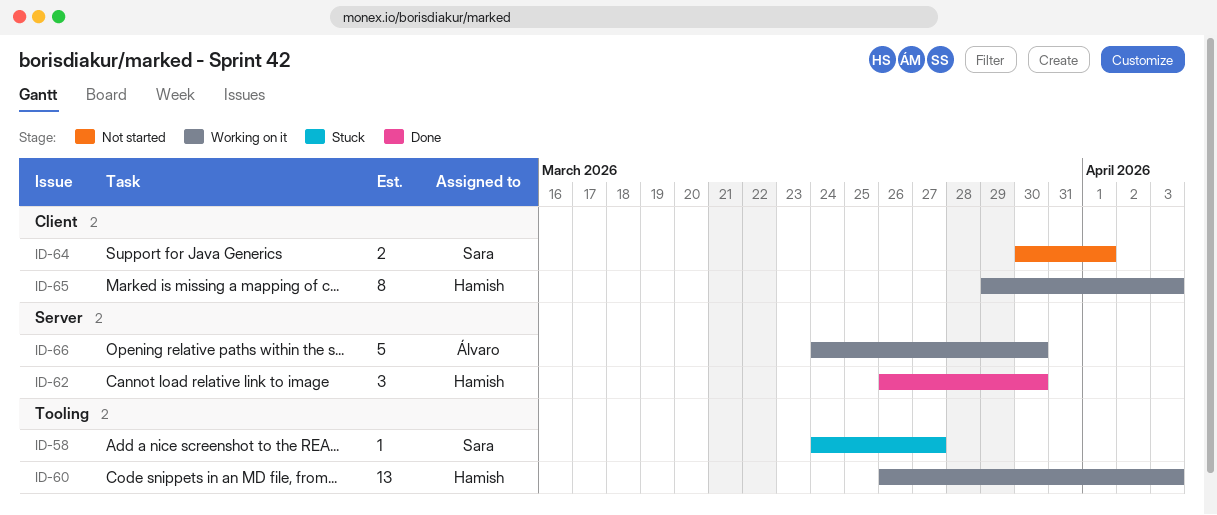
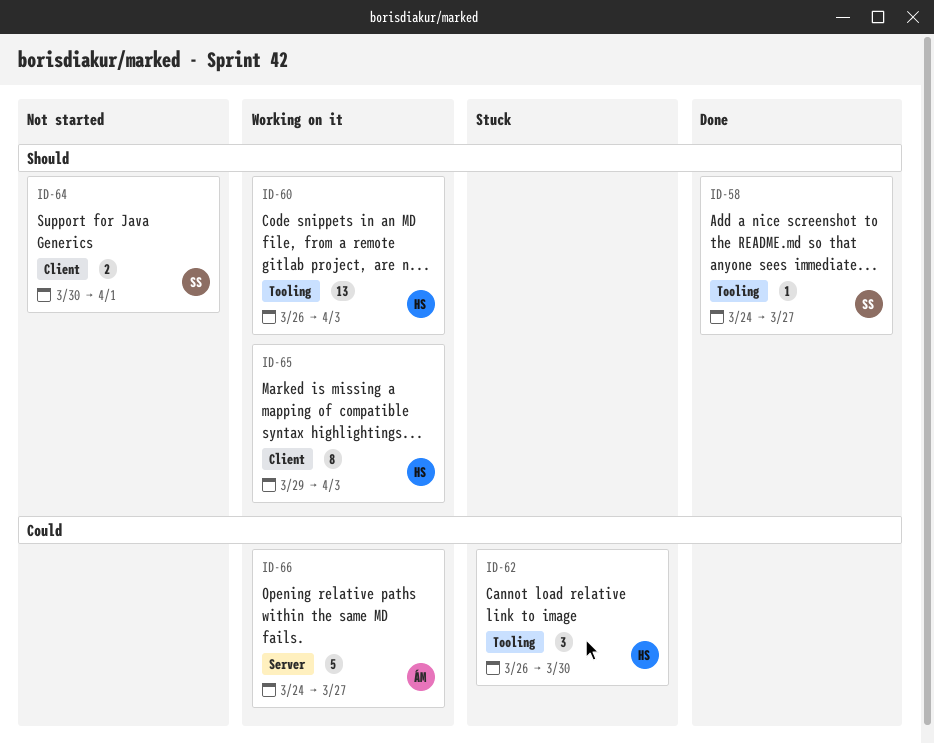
ID-58, status: Stuck -> Done
ID-62, status: Done -> Stuck
ID-62, label: Server -> Tooling
ID-66, due: Mar 30 -> Mar 27

